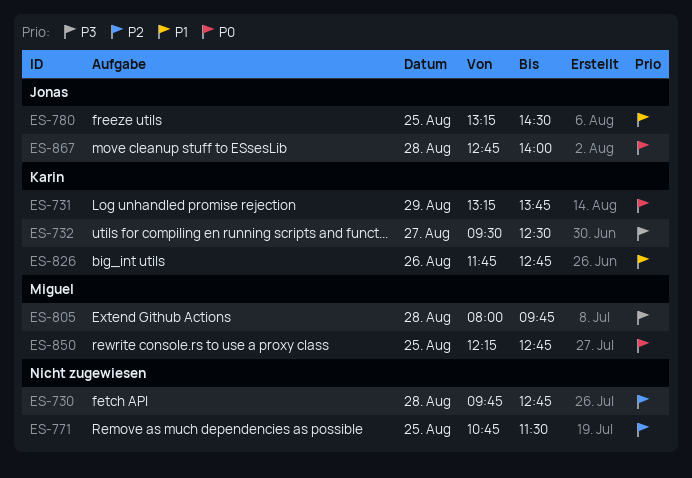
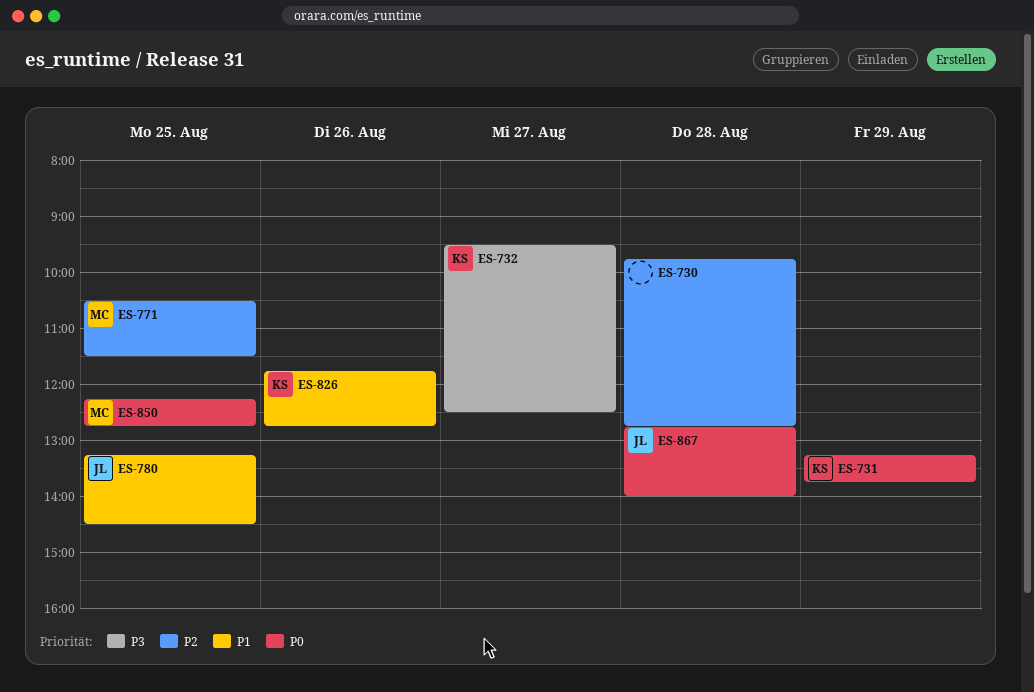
ES-771, owner: none -> Miguel
ES-771, begins: 10:45 -> 10:30
ES-805: present -> none

